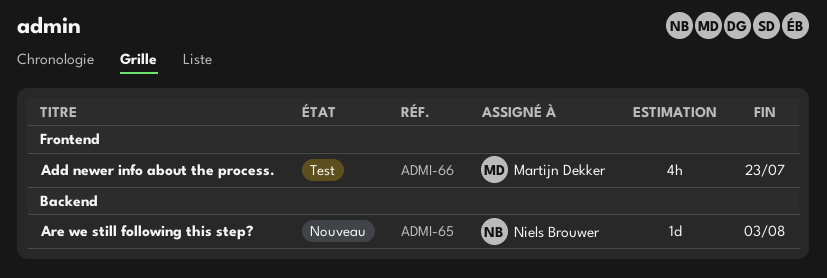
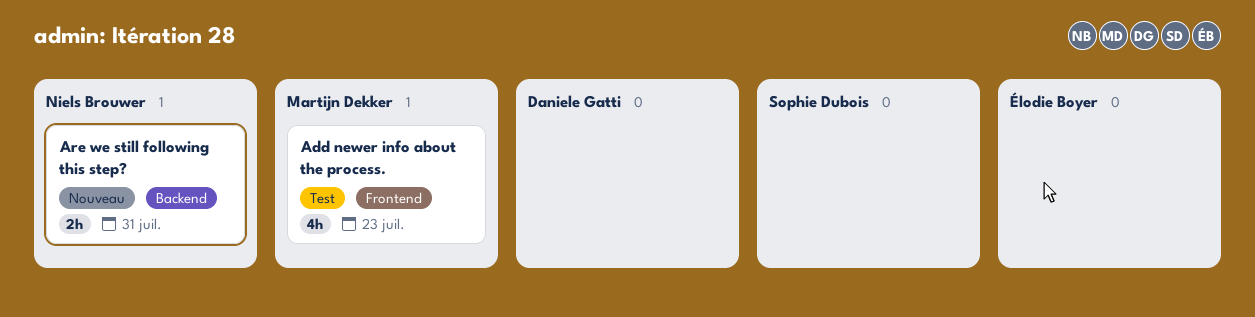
Are we still following this step?, estimate: 1d -> 2h
Are we still following this step?, due: Aug 3 -> Jul 31

